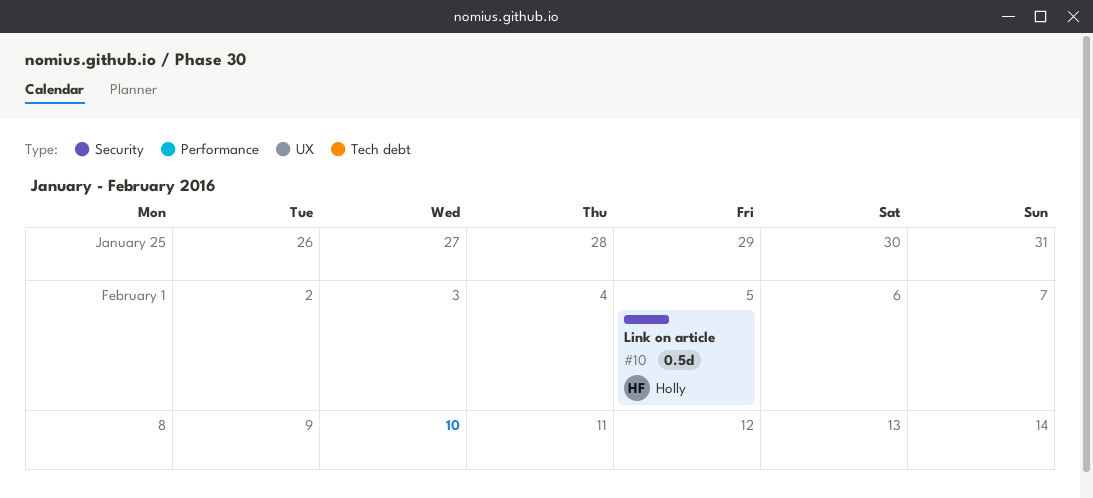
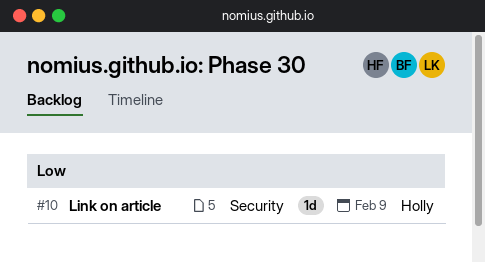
#10, estimate: 0.5d -> 1d
#10, due: Feb 5 -> Feb 9

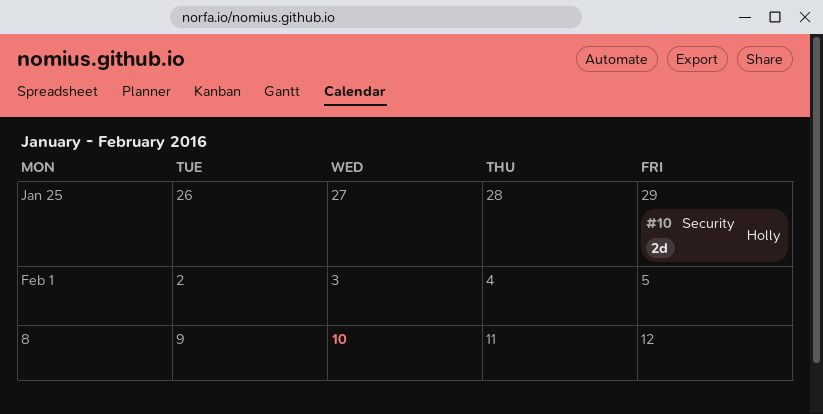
#10, estimate: 1d -> 2d
#10, due: Feb 9 -> Jan 29

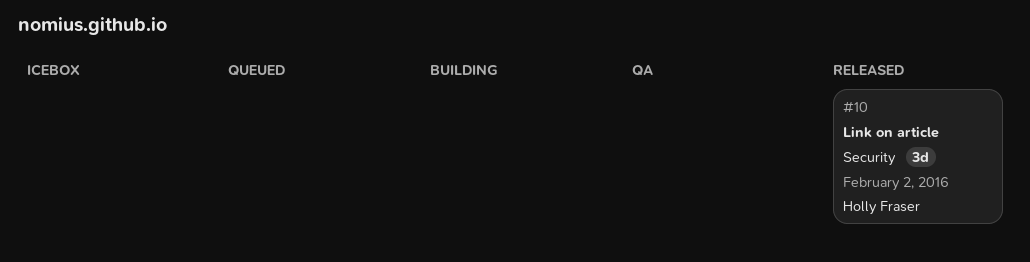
#10, estimate: 2d -> 3d
#10, due: Jan 29 -> Feb 2

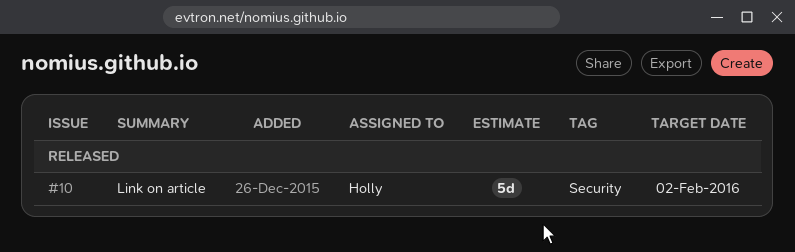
#10, estimate: 3d -> 5d

